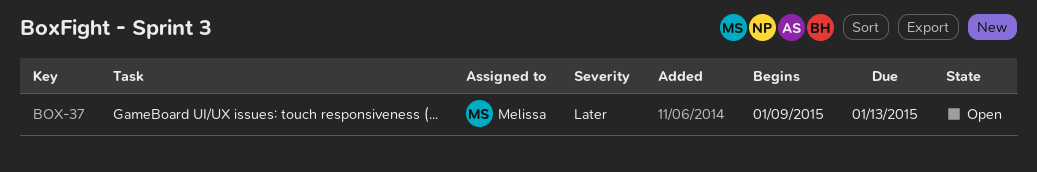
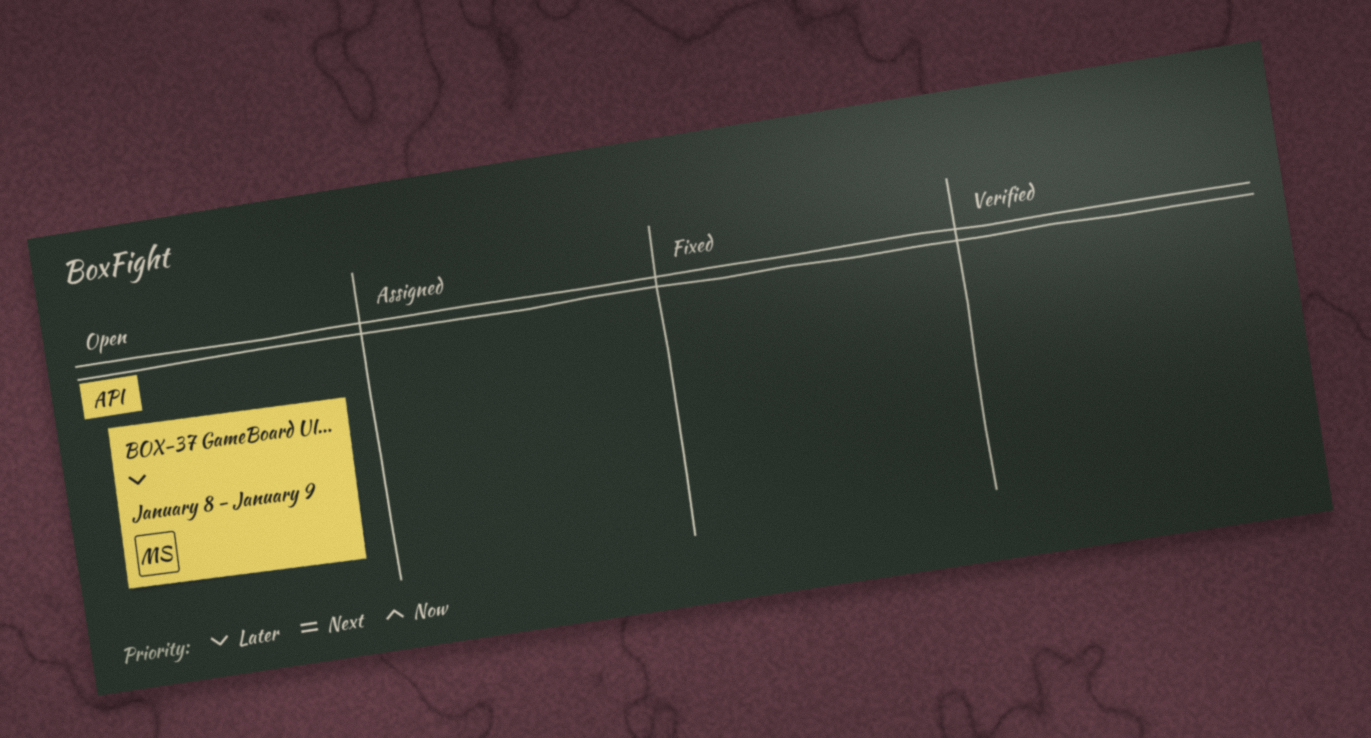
BOX-37, start: Jan 9 -> Jan 8
BOX-37, due: Jan 13 -> Jan 9

